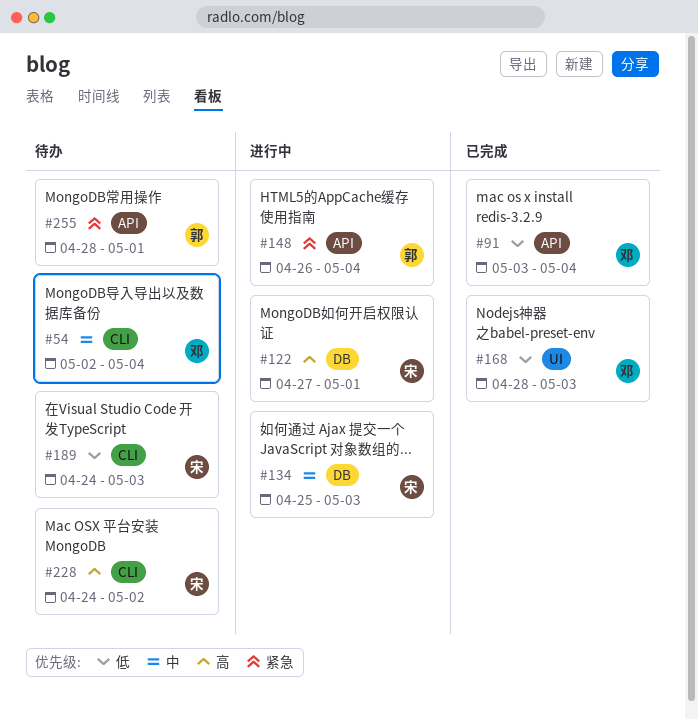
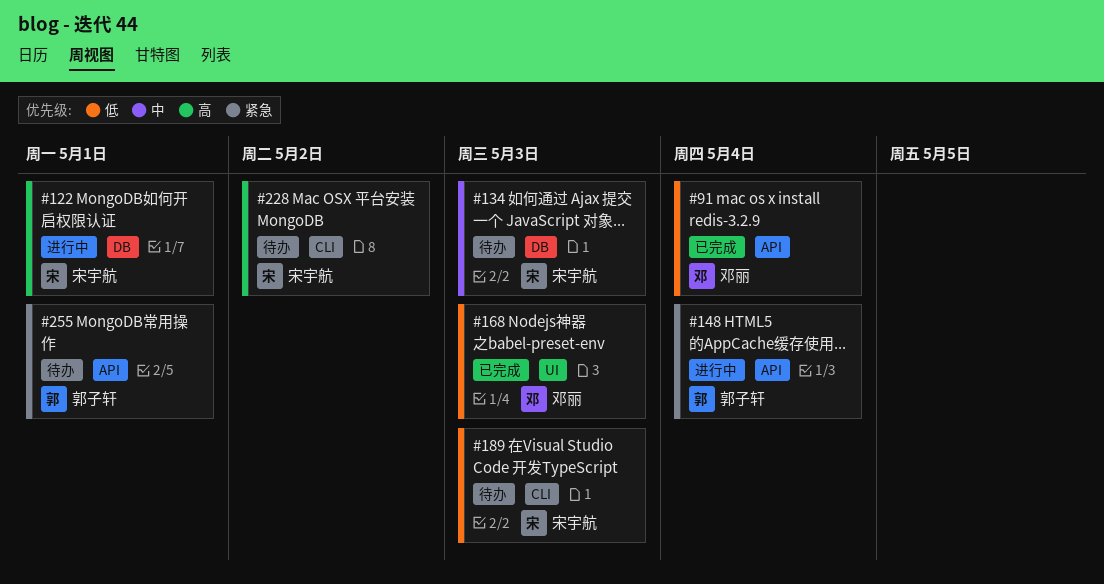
#54: present -> none
#134, status: 进行中 -> 待办

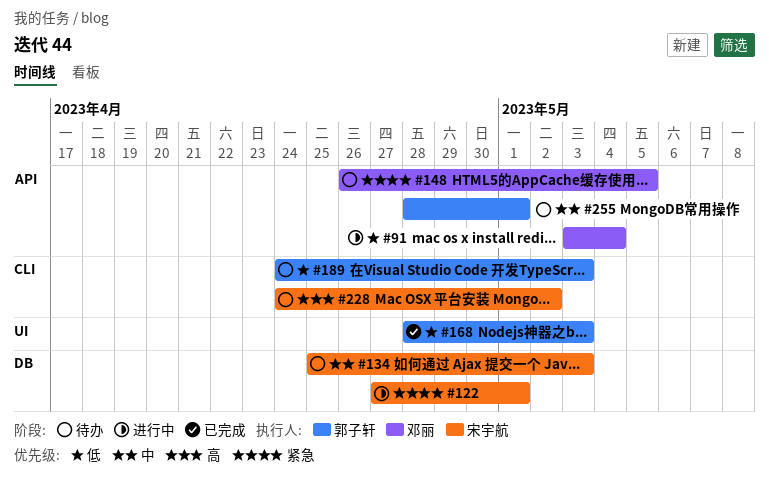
#91, status: 已完成 -> 进行中
#122, priority: 高 -> 紧急
#148, status: 进行中 -> 待办
#148, owner: 郭子轩 -> 邓丽
#148, due: May 4 -> May 5
#168, owner: 邓丽 -> 郭子轩
#189, owner: 宋宇航 -> 郭子轩
#255, priority: 紧急 -> 中

